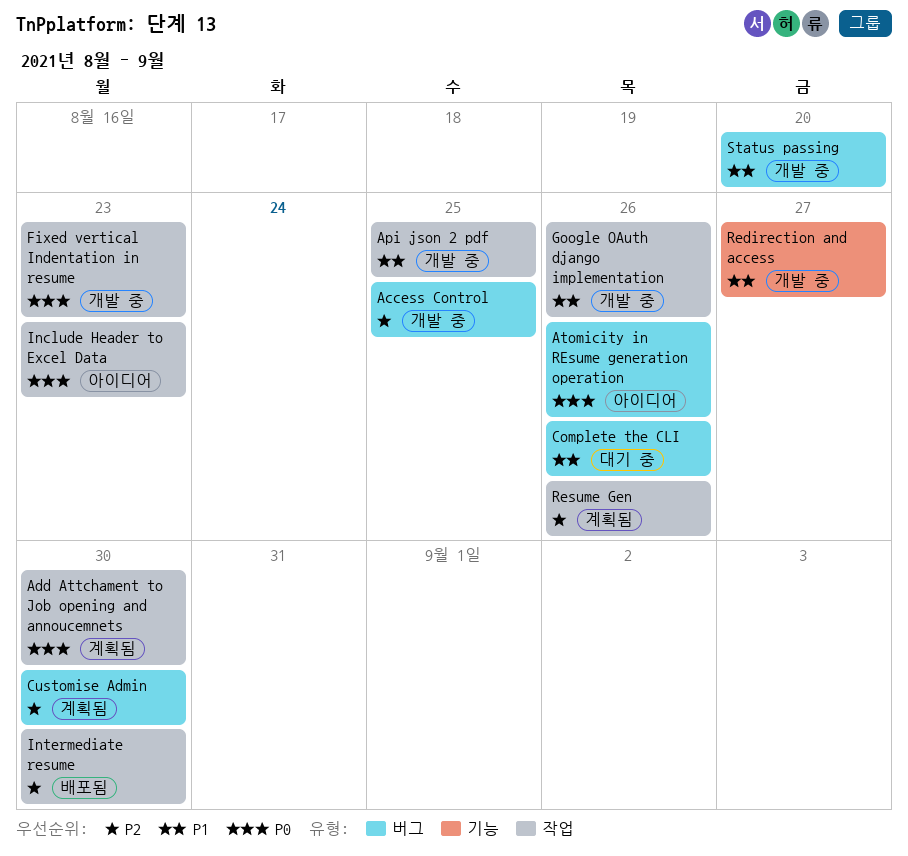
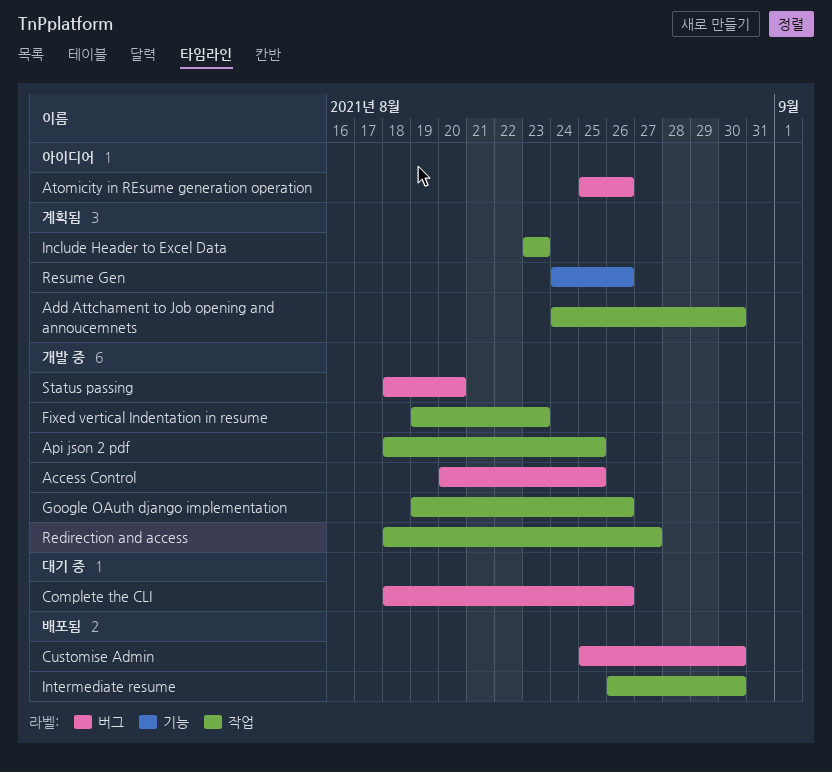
Customise Admin, status: 계획됨 -> 배포됨
Include Header to Excel Data, status: 아이디어 -> 계획됨
Redirection and access, label: 기능 -> 작업
Resume Gen, label: 작업 -> 기능

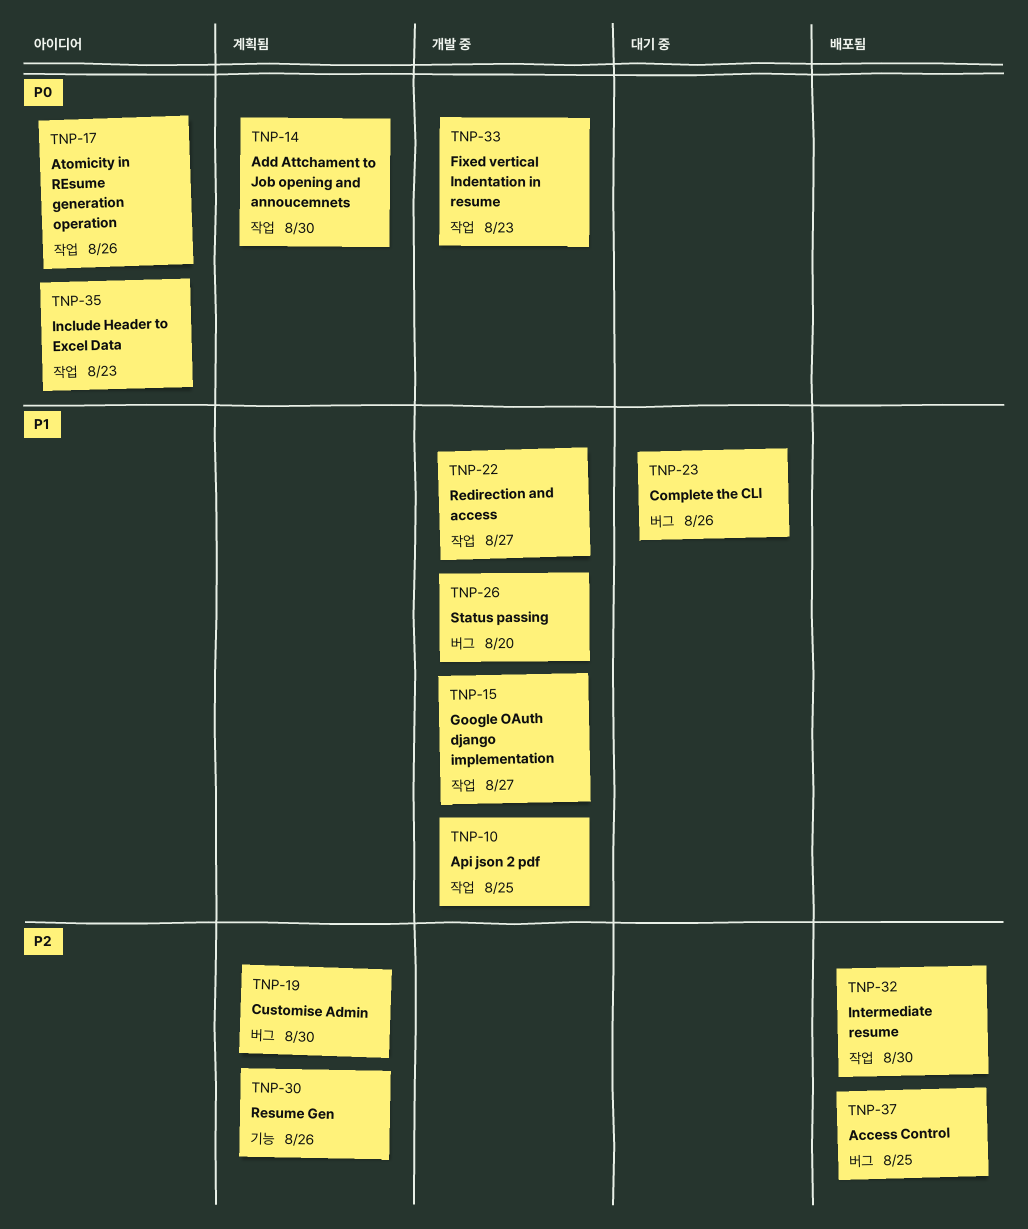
Access Control, status: 개발 중 -> 배포됨
Atomicity in REsume generation operation, label: 버그 -> 작업
Customise Admin, status: 배포됨 -> 계획됨
Google OAuth django implementation, due: Aug 26 -> Aug 27
Include Header to Excel Data, status: 계획됨 -> 아이디어

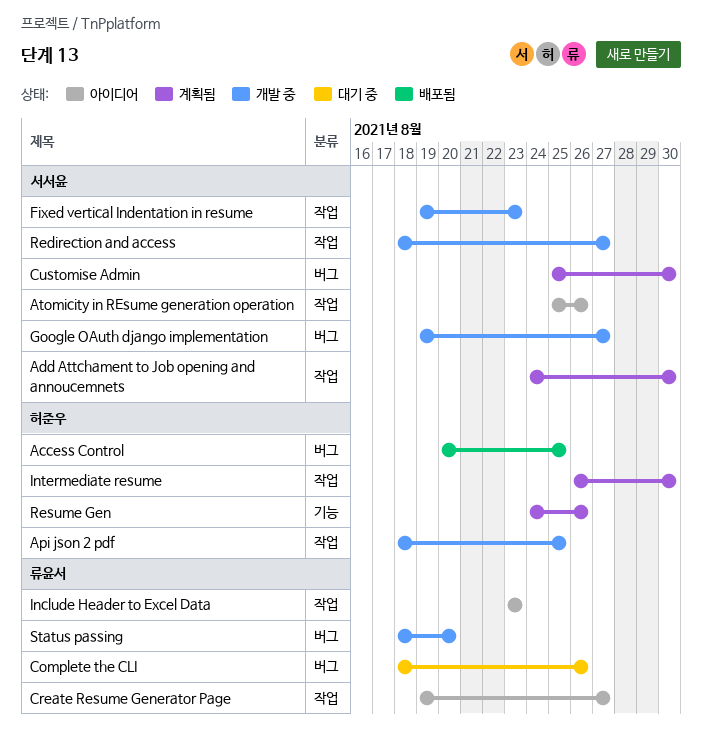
Create Resume Generator Page: none -> present
Google OAuth django implementation, label: 작업 -> 버그
Intermediate resume, status: 배포됨 -> 계획됨

